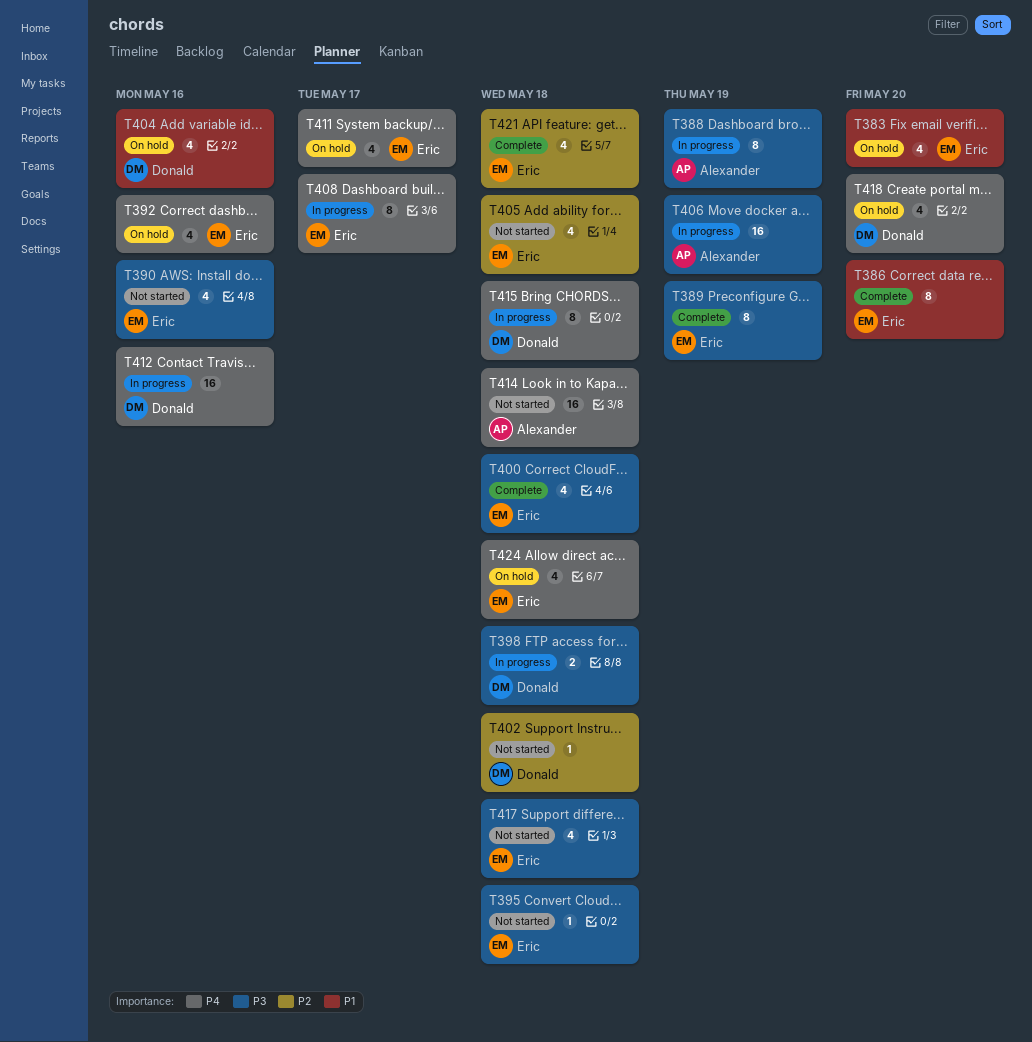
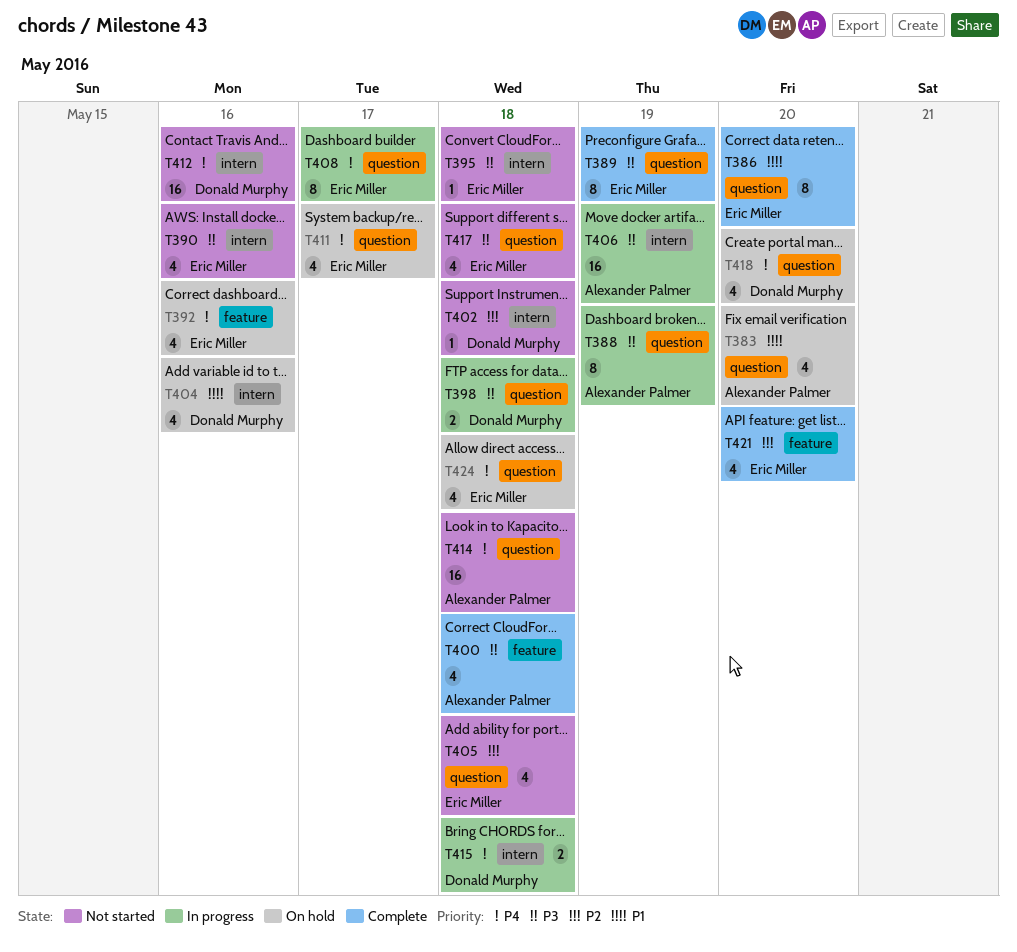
T383, owner: Eric Miller -> Alexander Palmer
T400, owner: Eric Miller -> Alexander Palmer
T412, status: In progress -> Not started
T415, estimate: 8 -> 2
T421, due: May 18 -> May 20

